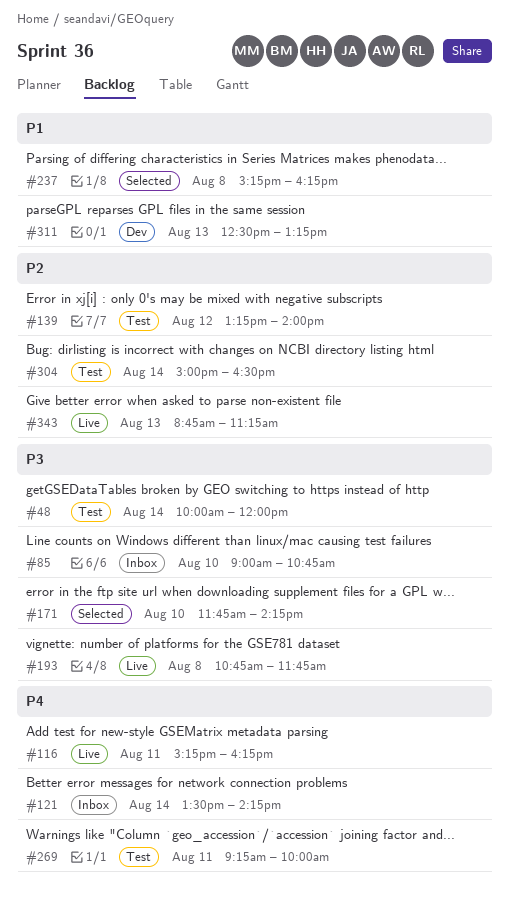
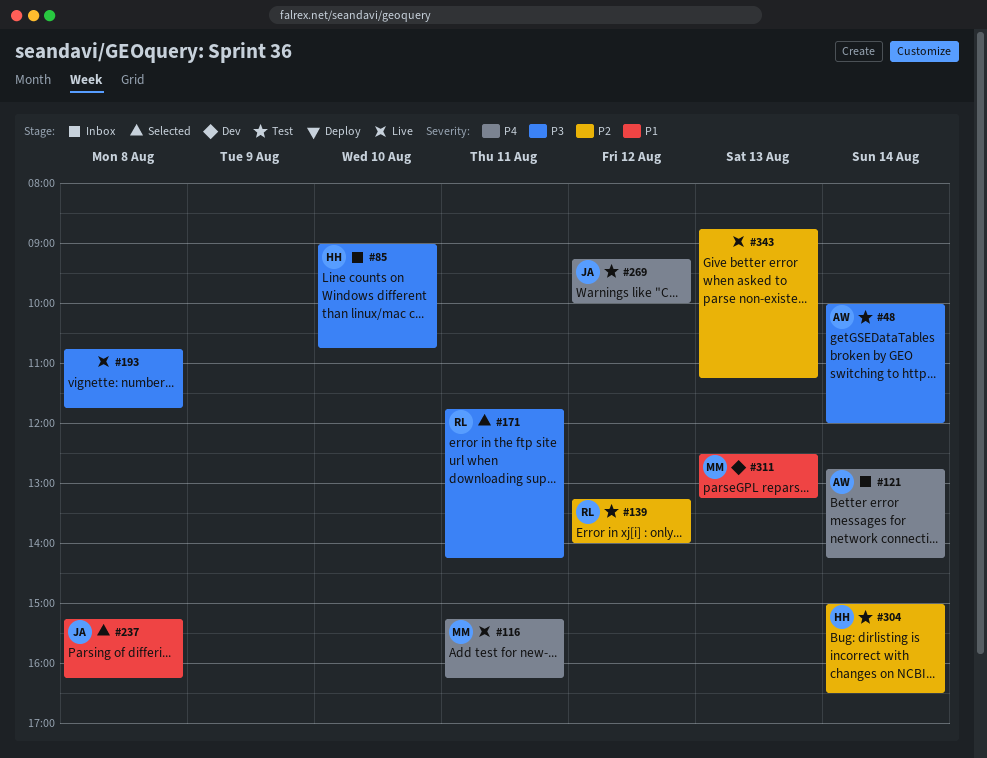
#121, begins: 13:30 -> 12:45
#171, day: Aug 10 -> Aug 11
#269, day: Aug 11 -> Aug 12

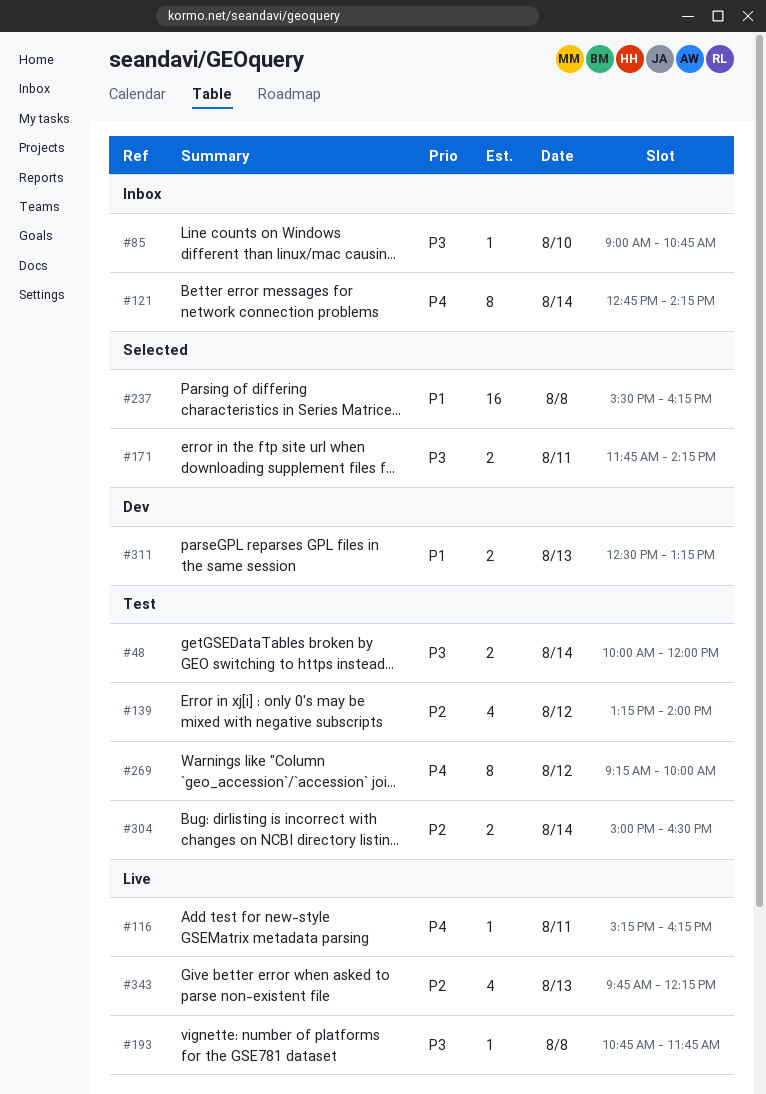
#237, begins: 15:15 -> 15:30
#343, begins: 08:45 -> 09:45
#343, ends: 11:15 -> 12:15

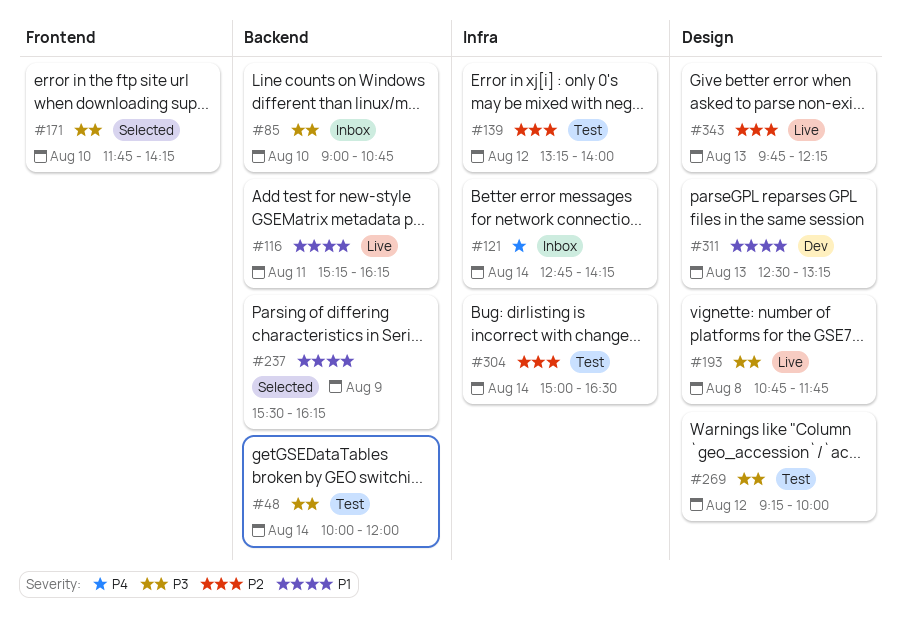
#116, priority: P4 -> P1
#171, day: Aug 11 -> Aug 10
#237, day: Aug 8 -> Aug 9
#269, priority: P4 -> P3

